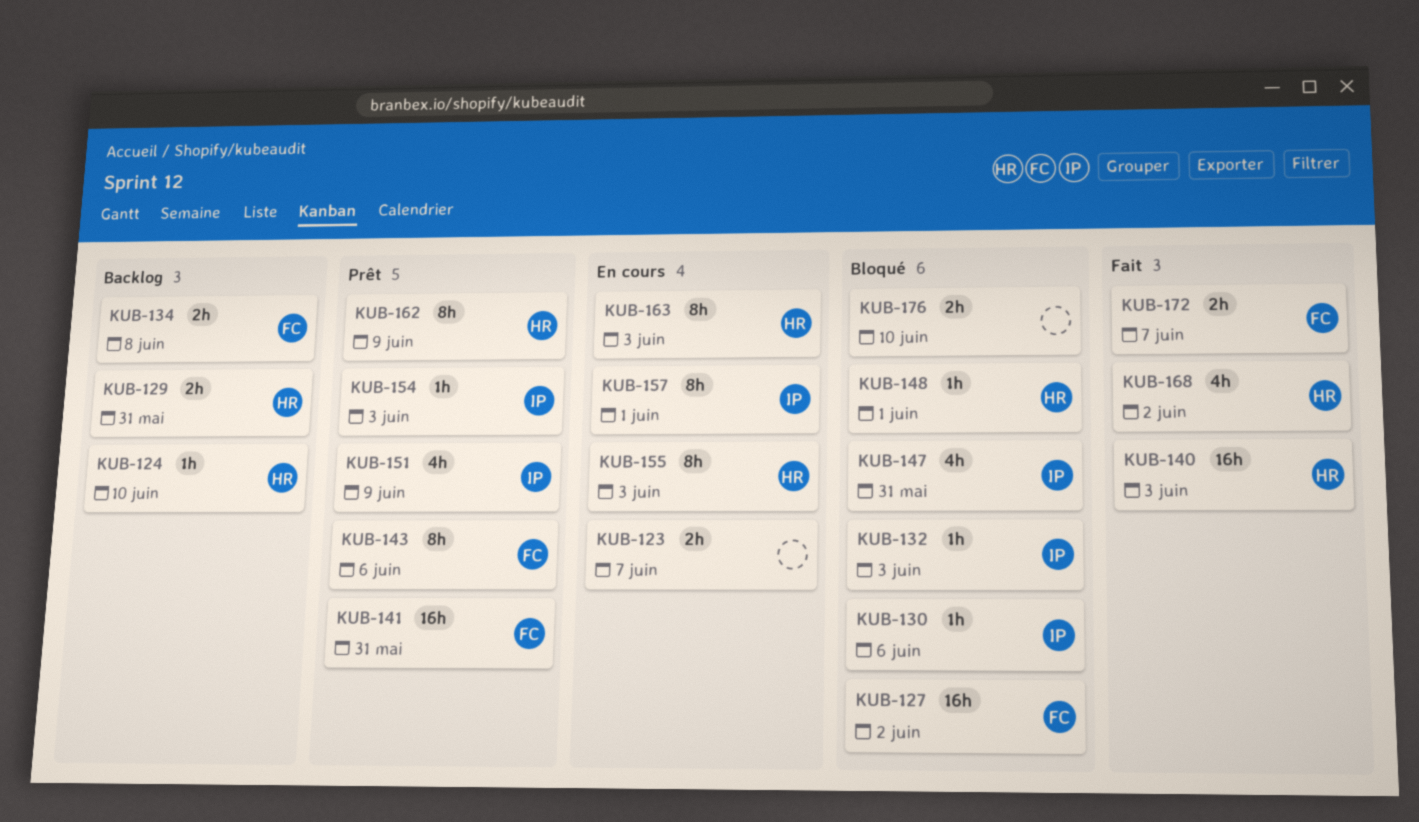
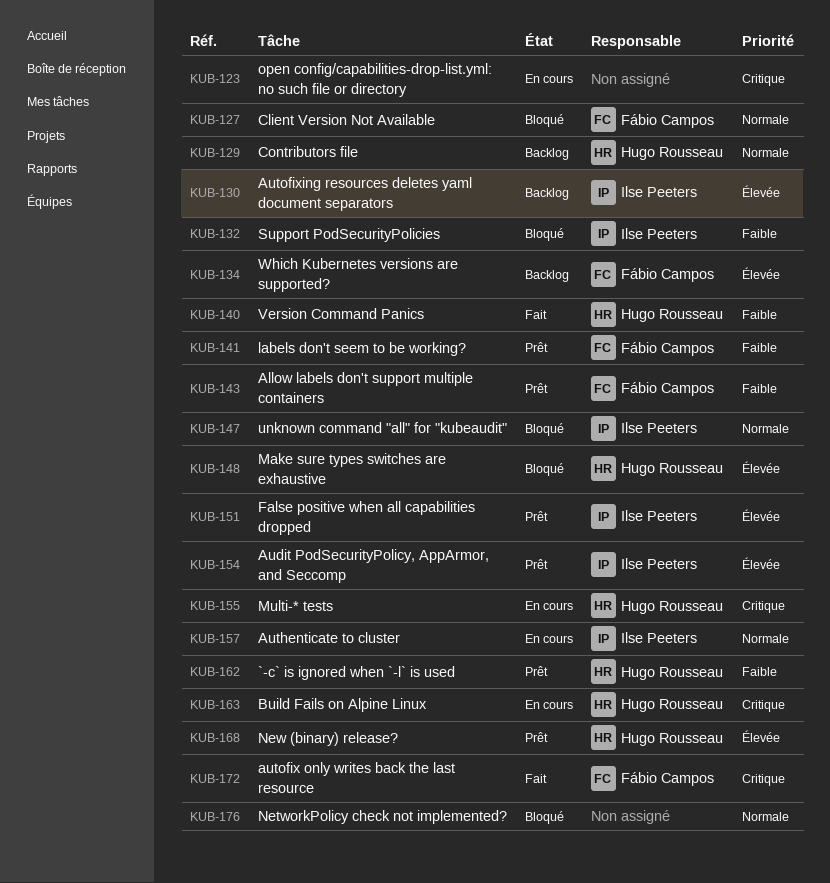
KUB-124: present -> none
KUB-130, status: Bloqué -> Backlog
KUB-168, status: Fait -> Prêt

